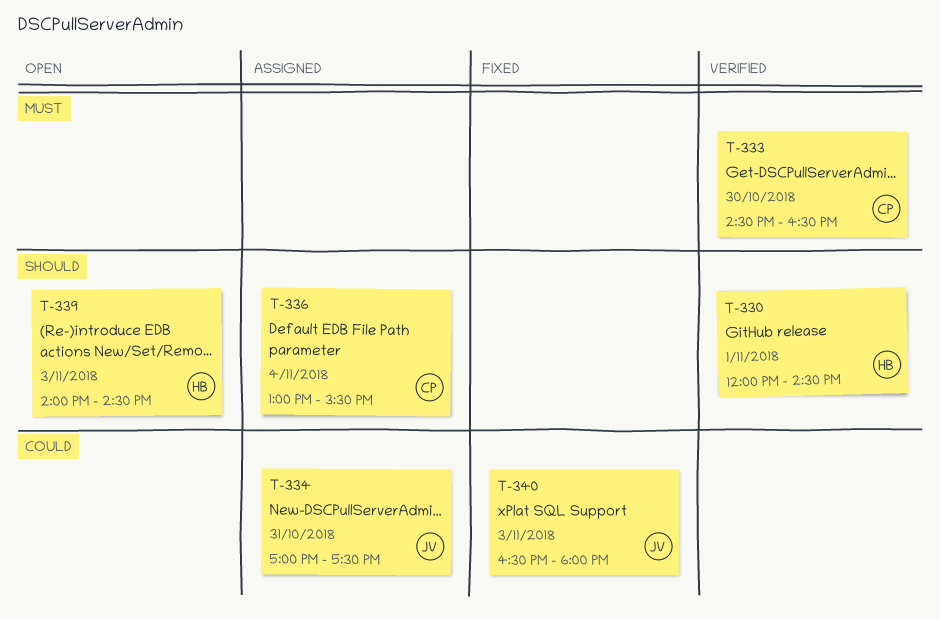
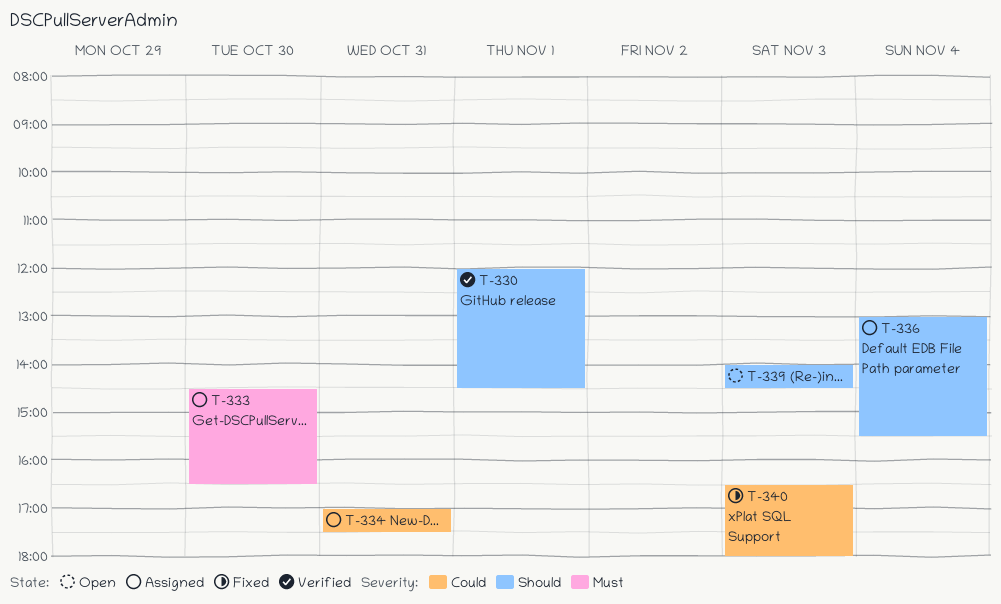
T-333, status: Verified -> Assigned

